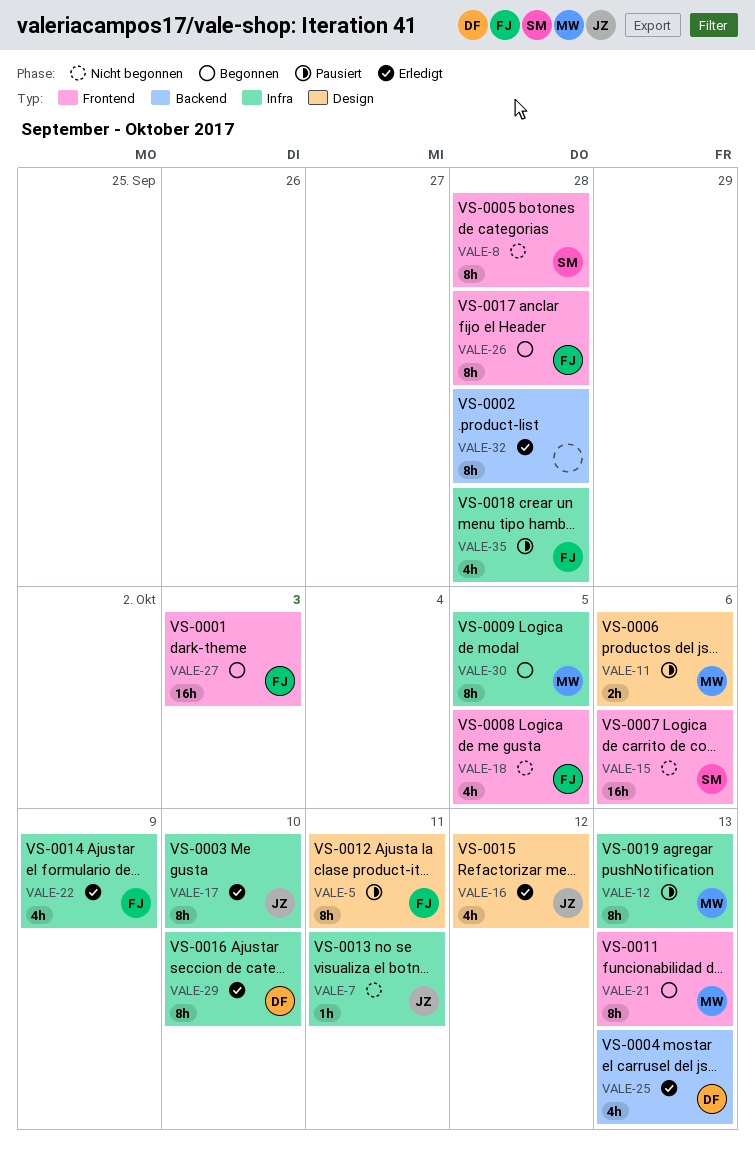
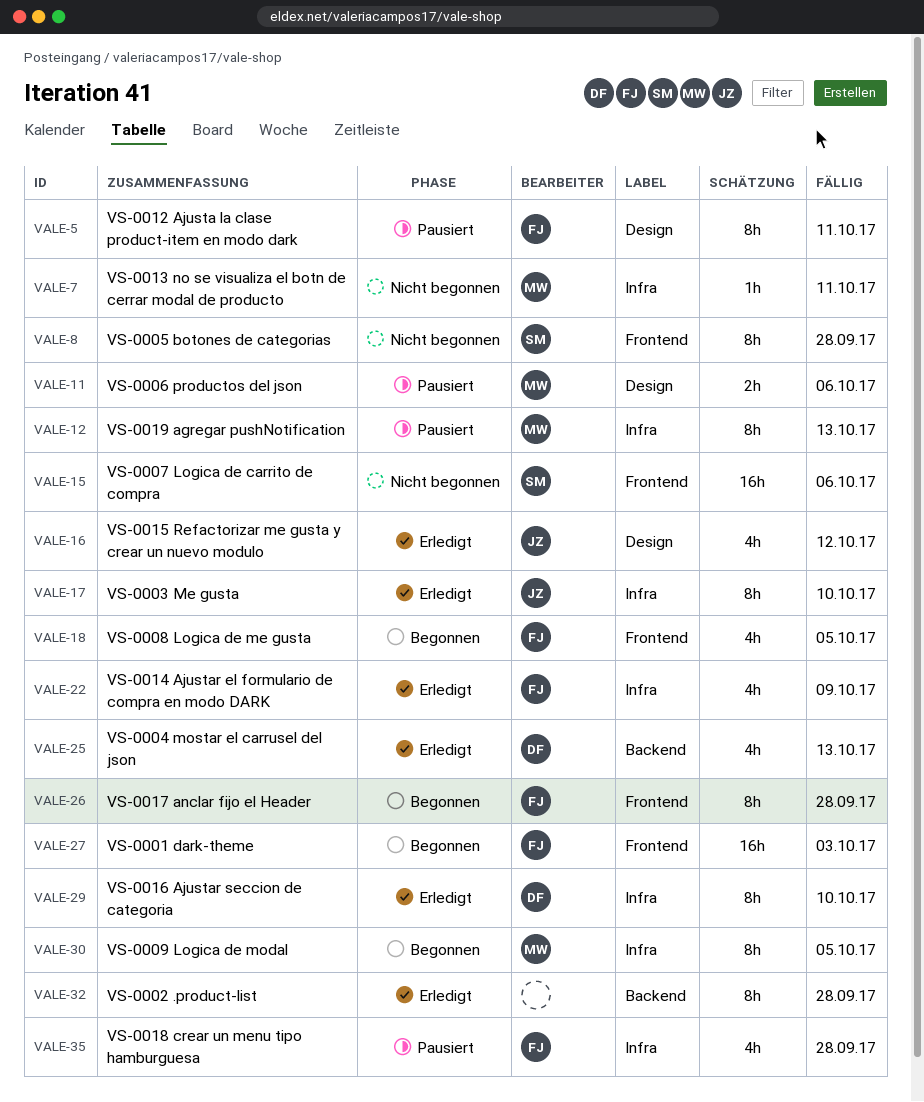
VALE-7, owner: JZ -> MW
VALE-18, status: Nicht begonnen -> Begonnen
VALE-21: present -> none

